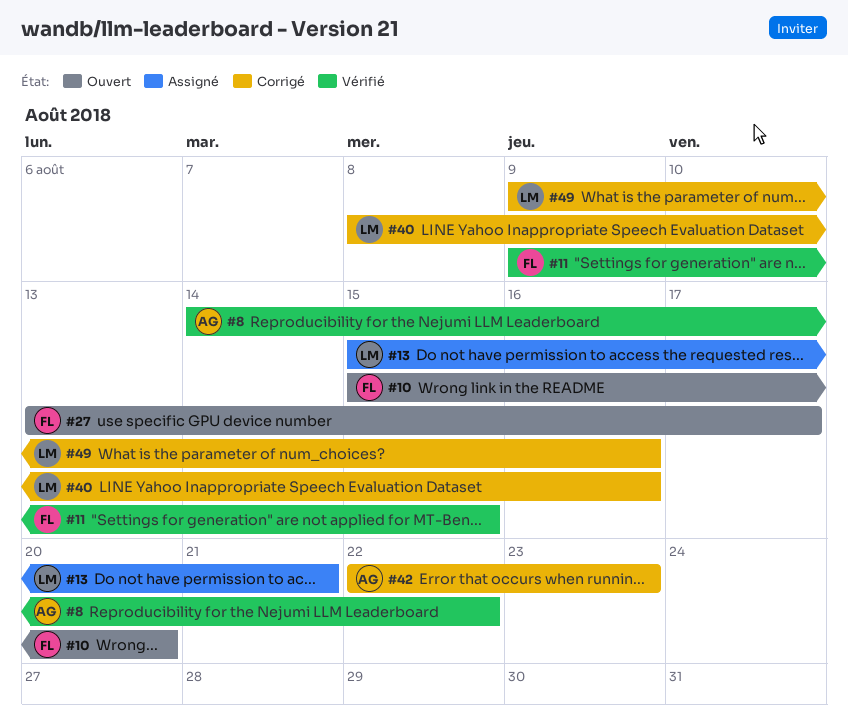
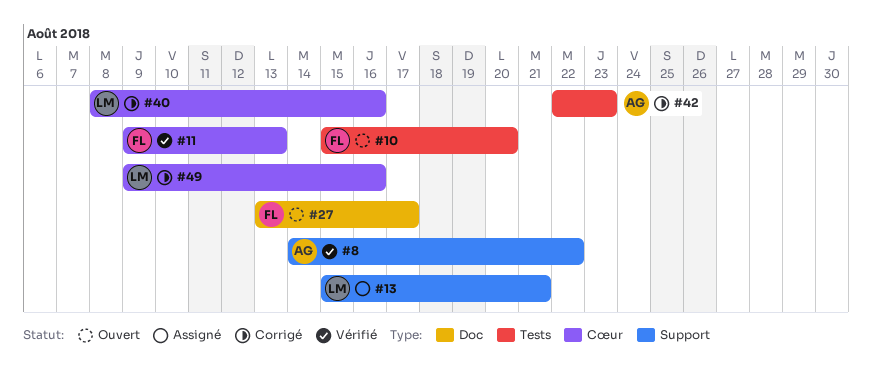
#11, due: Aug 15 -> Aug 13

